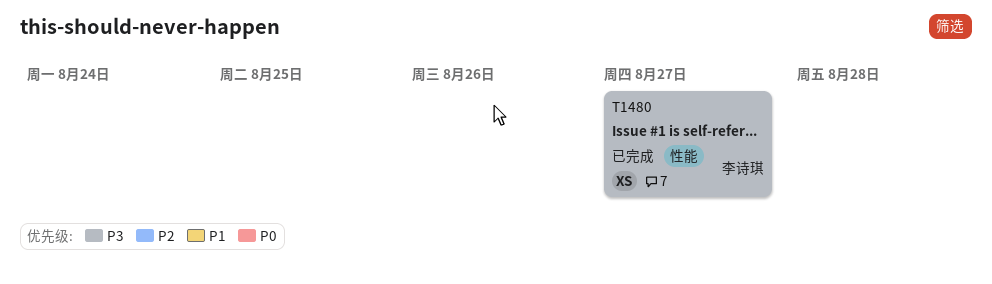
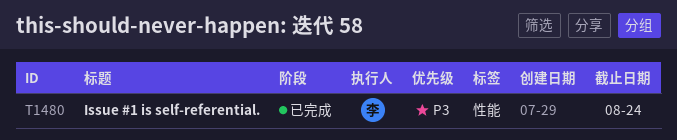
T1480, due: Aug 27 -> Aug 24

